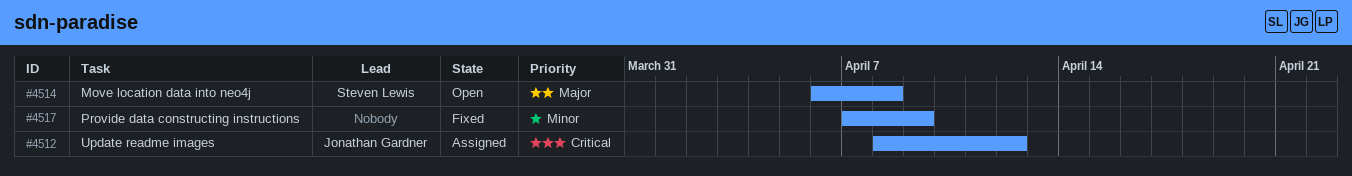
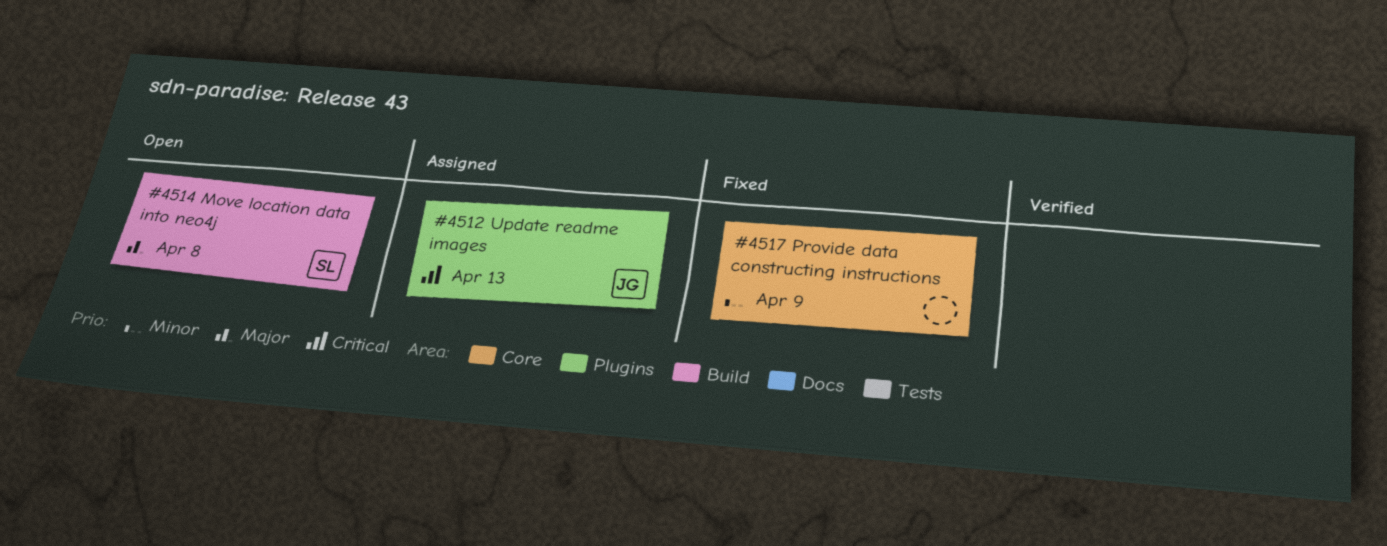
#4512, due: Apr 12 -> Apr 13

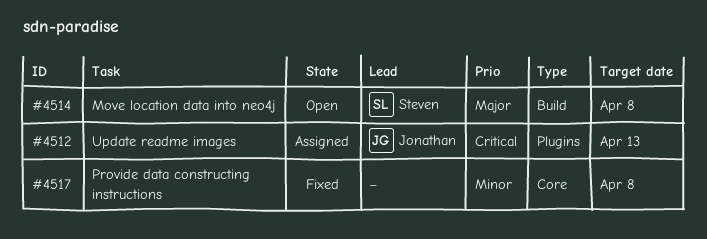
#4517, due: Apr 9 -> Apr 8

